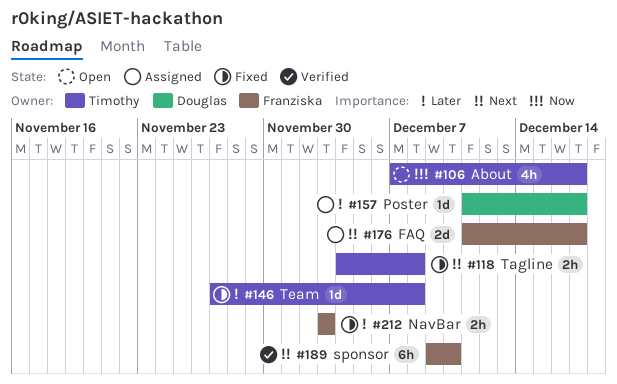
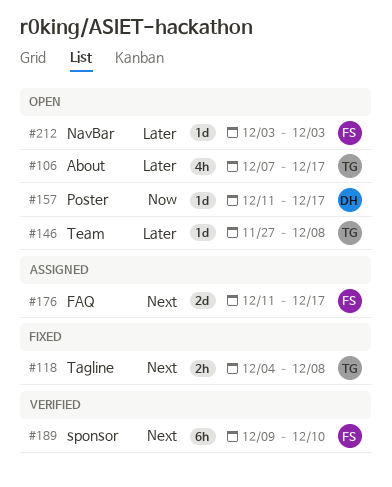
#106, priority: Now -> Later
#146, status: Fixed -> Open
#157, status: Assigned -> Open
#157, priority: Later -> Now
#212, status: Fixed -> Open
#212, estimate: 2h -> 1d

